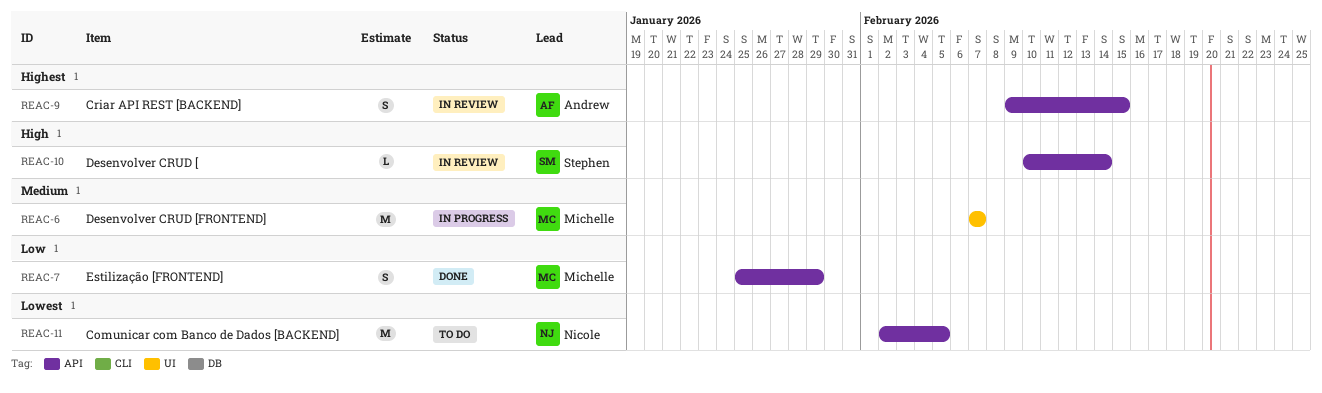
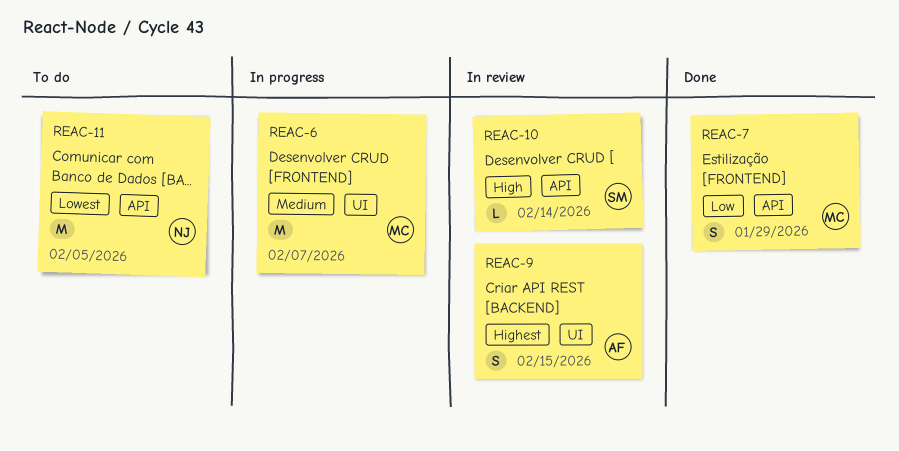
REAC-9, label: API -> UI

